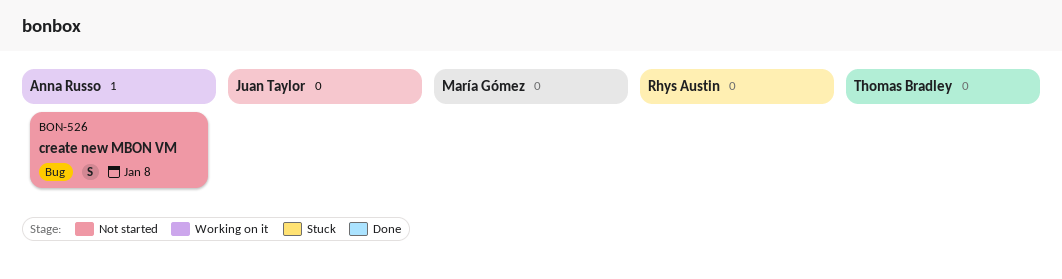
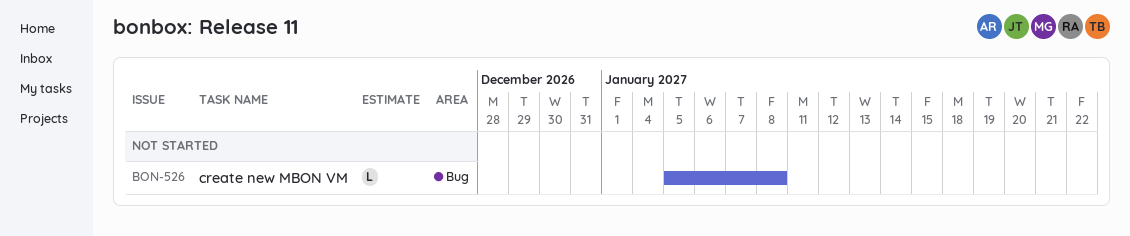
BON-526, estimate: S -> L

